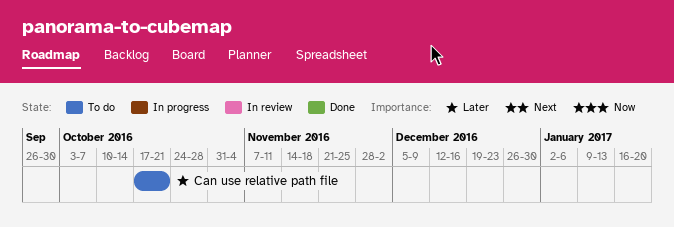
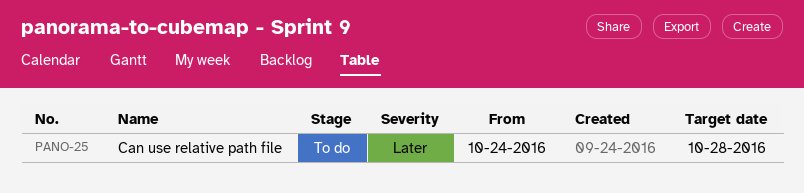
Can use relative path file, start: Oct 17 -> Oct 24
Can use relative path file, due: Oct 21 -> Oct 28

